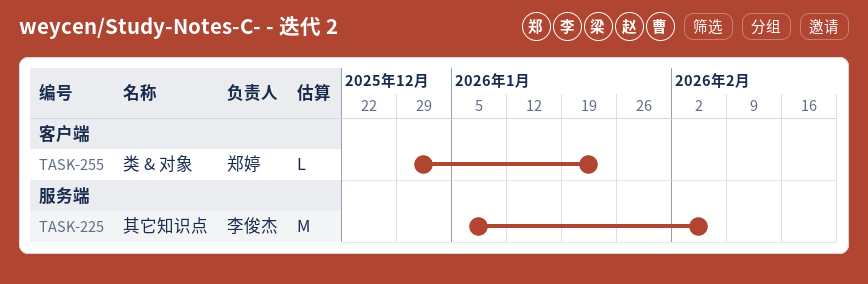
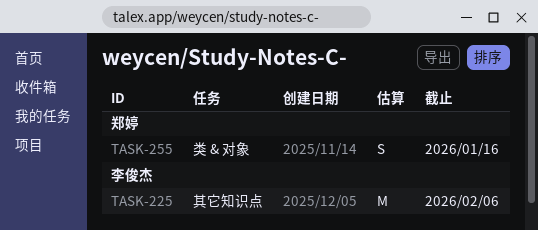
TASK-255, estimate: L -> S
TASK-255, due: Jan 23 -> Jan 16

